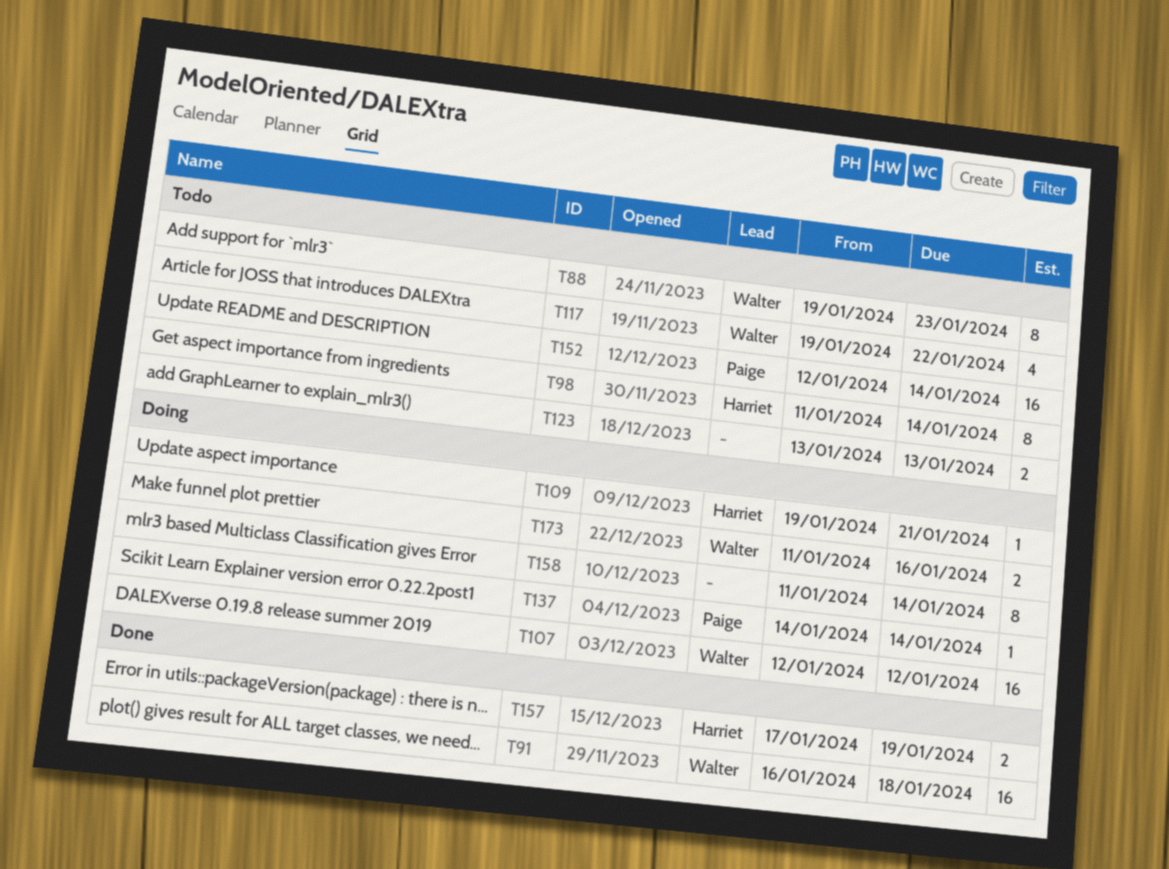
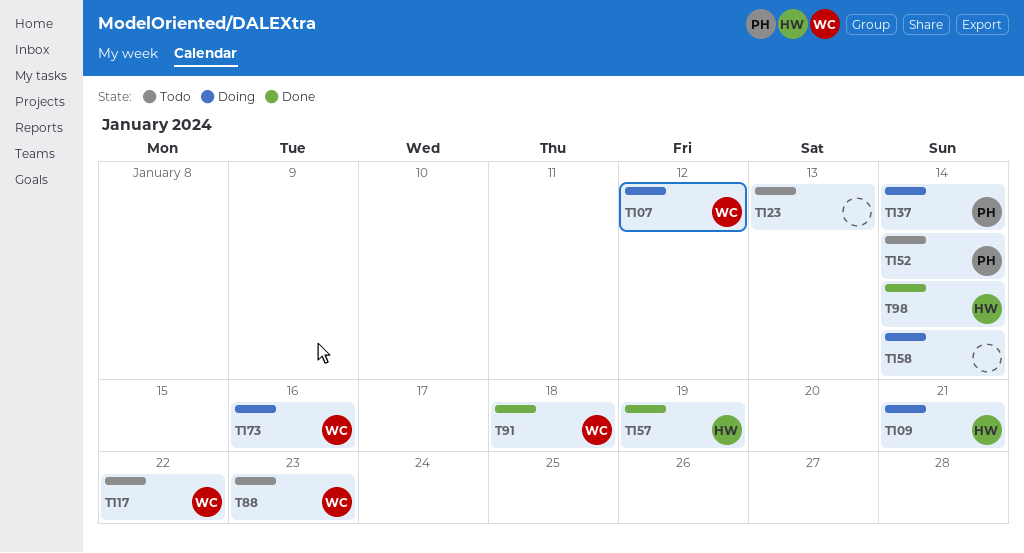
T98, status: Todo -> Done

